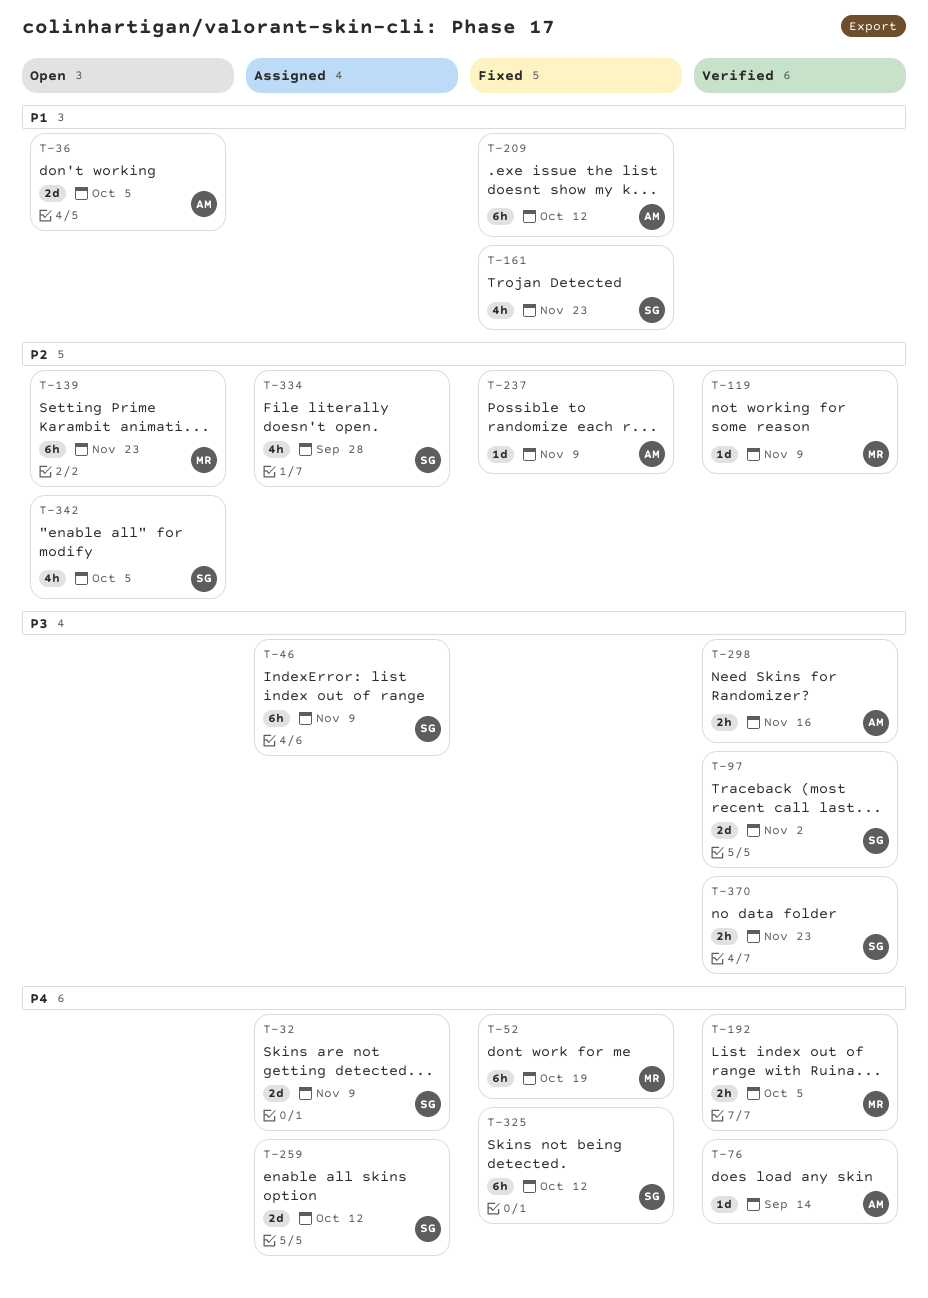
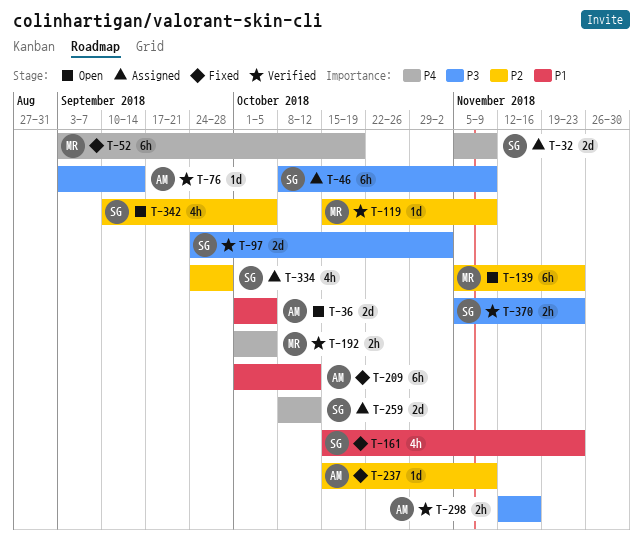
T-76, priority: P4 -> P3
T-325: present -> none

